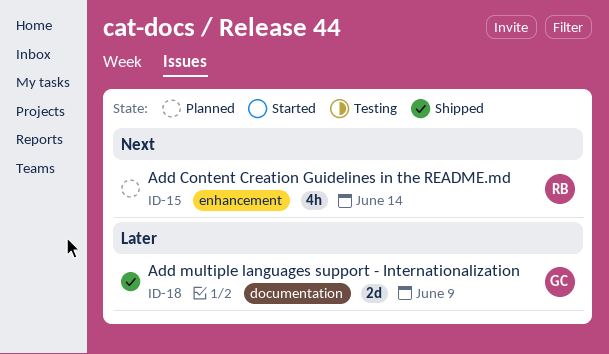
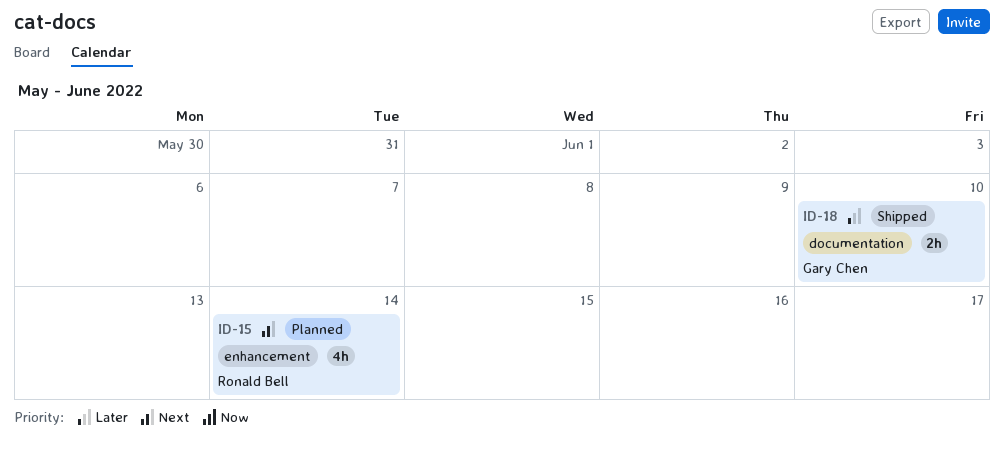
ID-18, estimate: 2d -> 2h
ID-18, due: Jun 9 -> Jun 10

